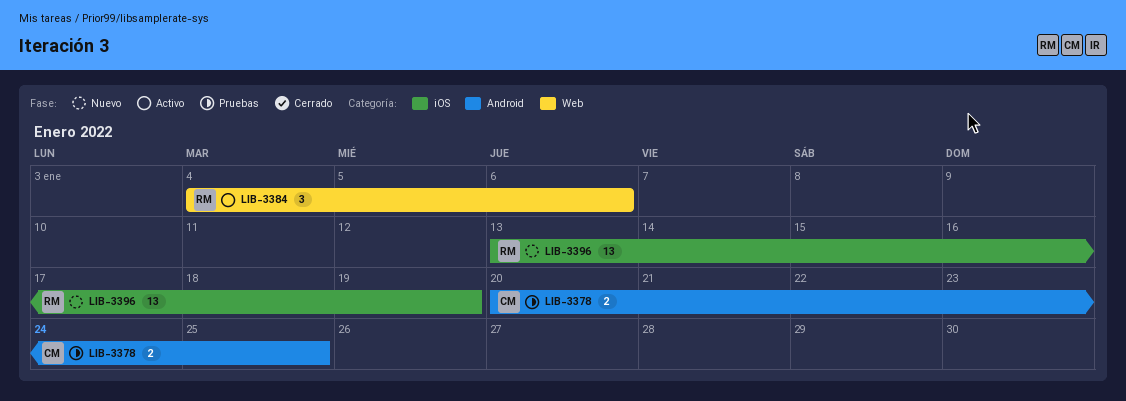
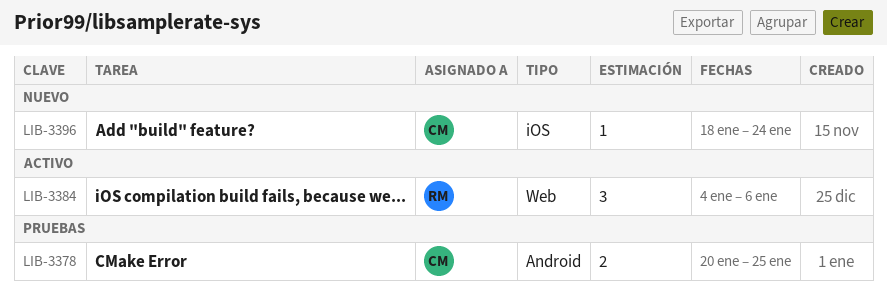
LIB-3396, owner: RM -> CM
LIB-3396, estimate: 13 -> 1
LIB-3396, start: Jan 13 -> Jan 18
LIB-3396, due: Jan 19 -> Jan 24

